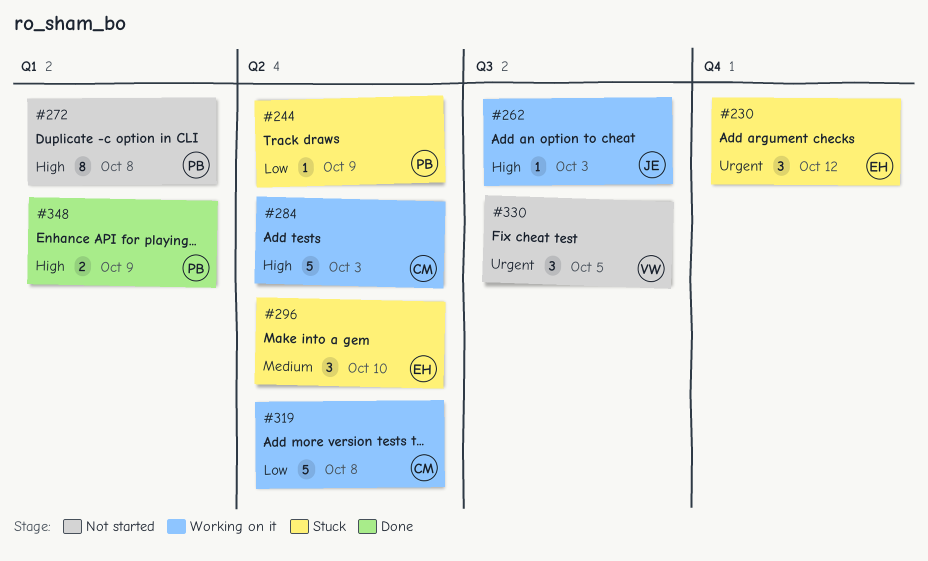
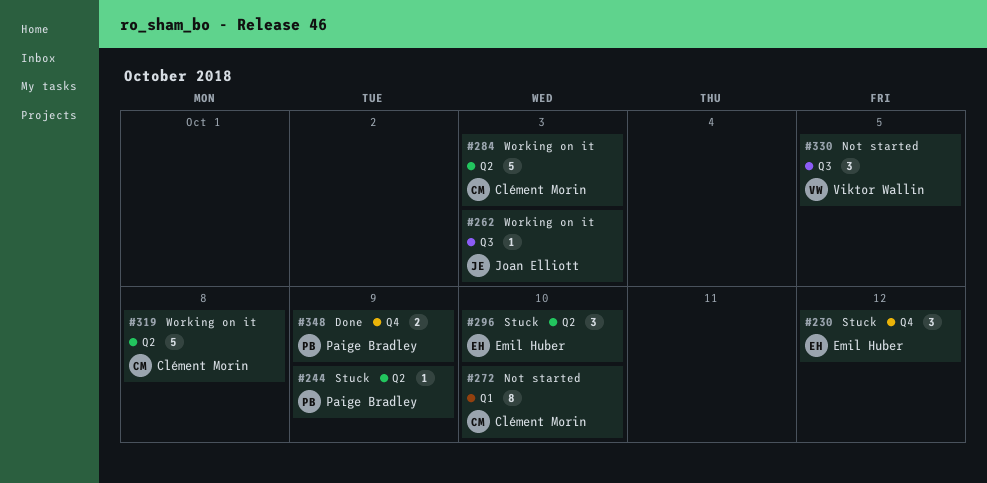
#272, owner: Paige Bradley -> Clément Morin
#272, due: Oct 8 -> Oct 10
#348, label: Q1 -> Q4

